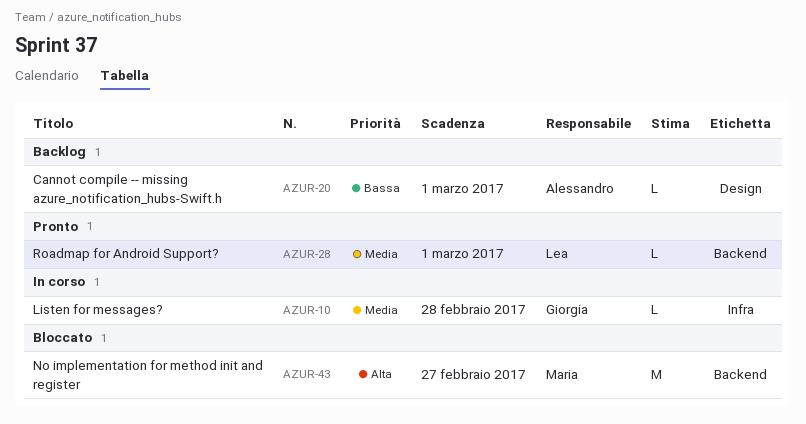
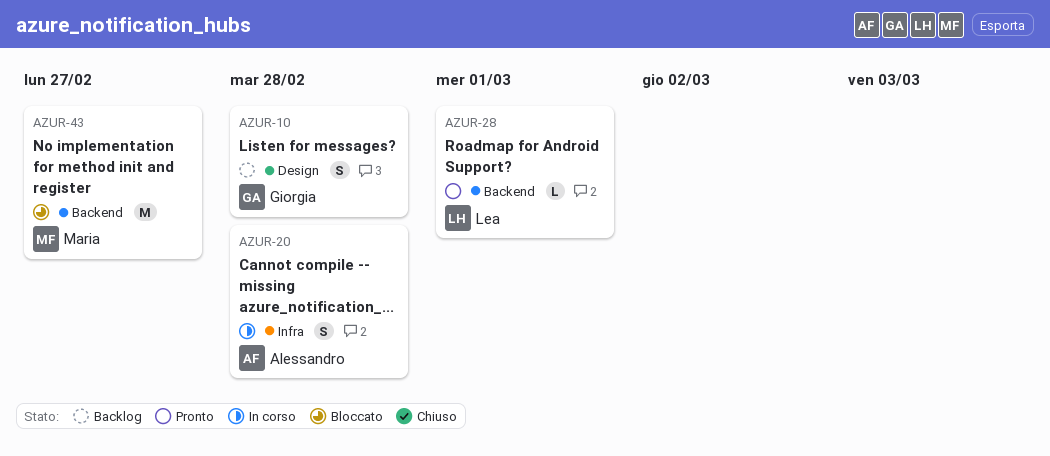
AZUR-10, status: In corso -> Backlog
AZUR-10, label: Infra -> Design
AZUR-10, estimate: L -> S
AZUR-20, status: Backlog -> In corso
AZUR-20, label: Design -> Infra
AZUR-20, estimate: L -> S
AZUR-20, due: Mar 1 -> Feb 28

